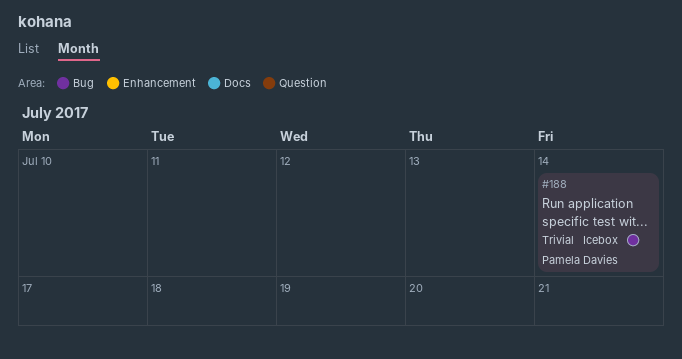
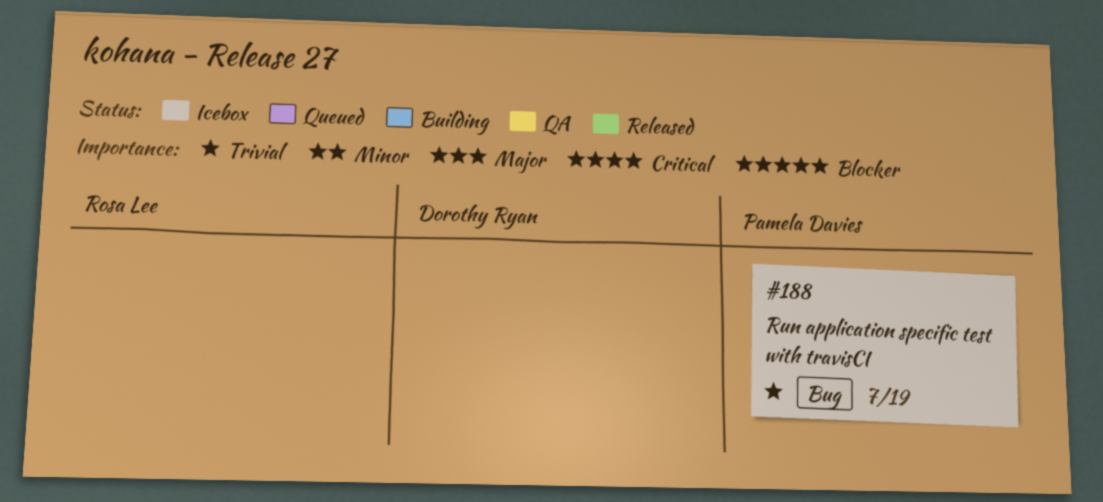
#188, due: Jul 14 -> Jul 19

